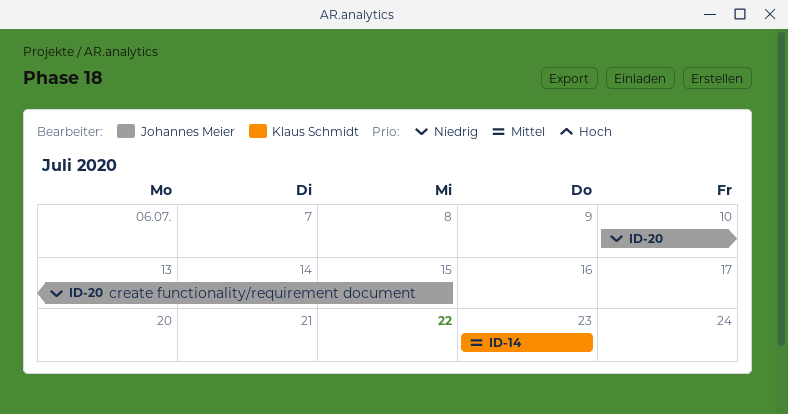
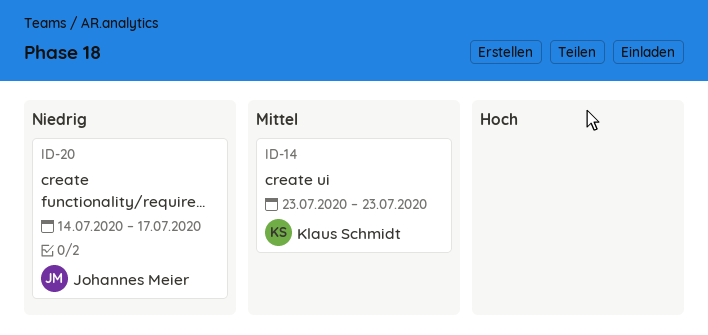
ID-20, start: Jul 10 -> Jul 14
ID-20, due: Jul 15 -> Jul 17

